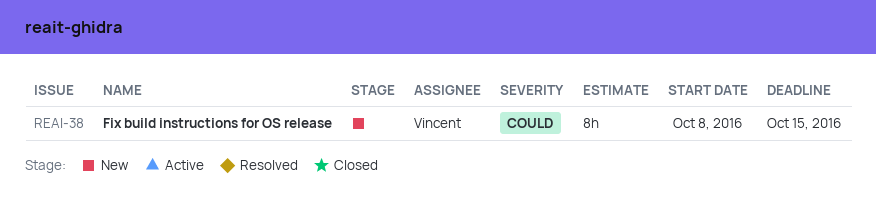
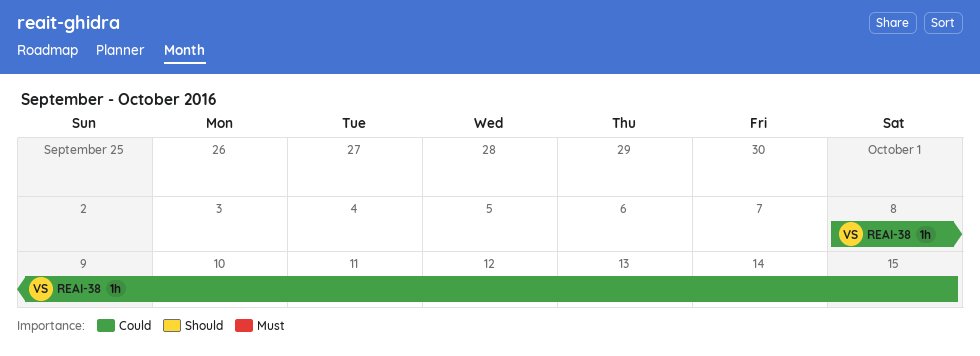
REAI-38, estimate: 8h -> 1h

